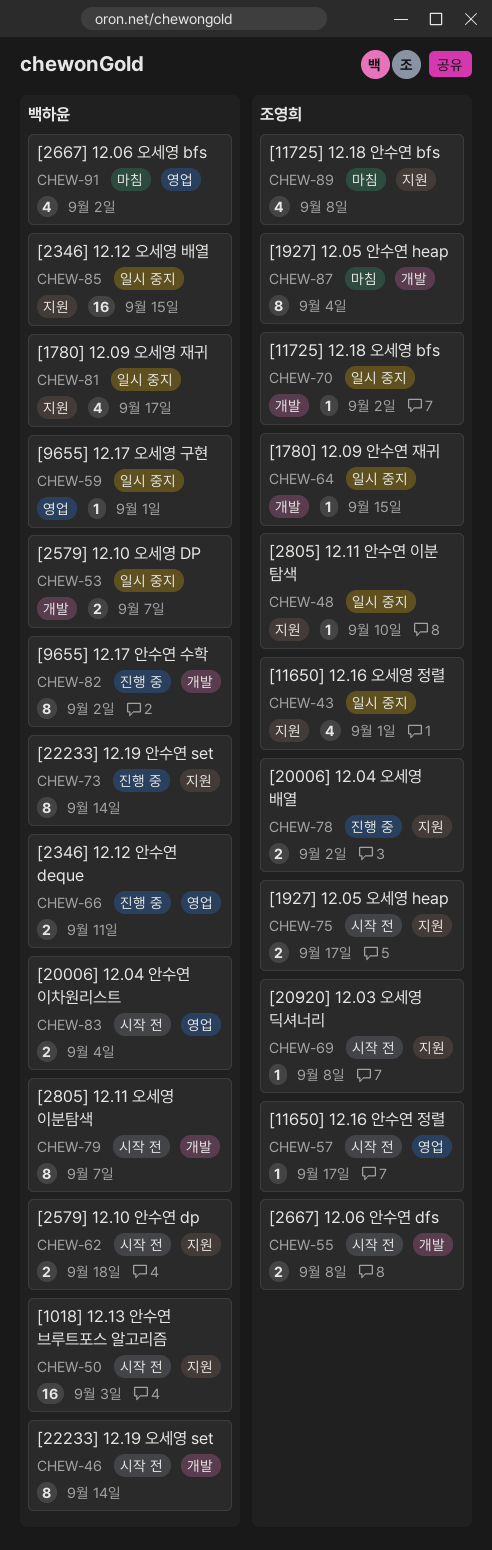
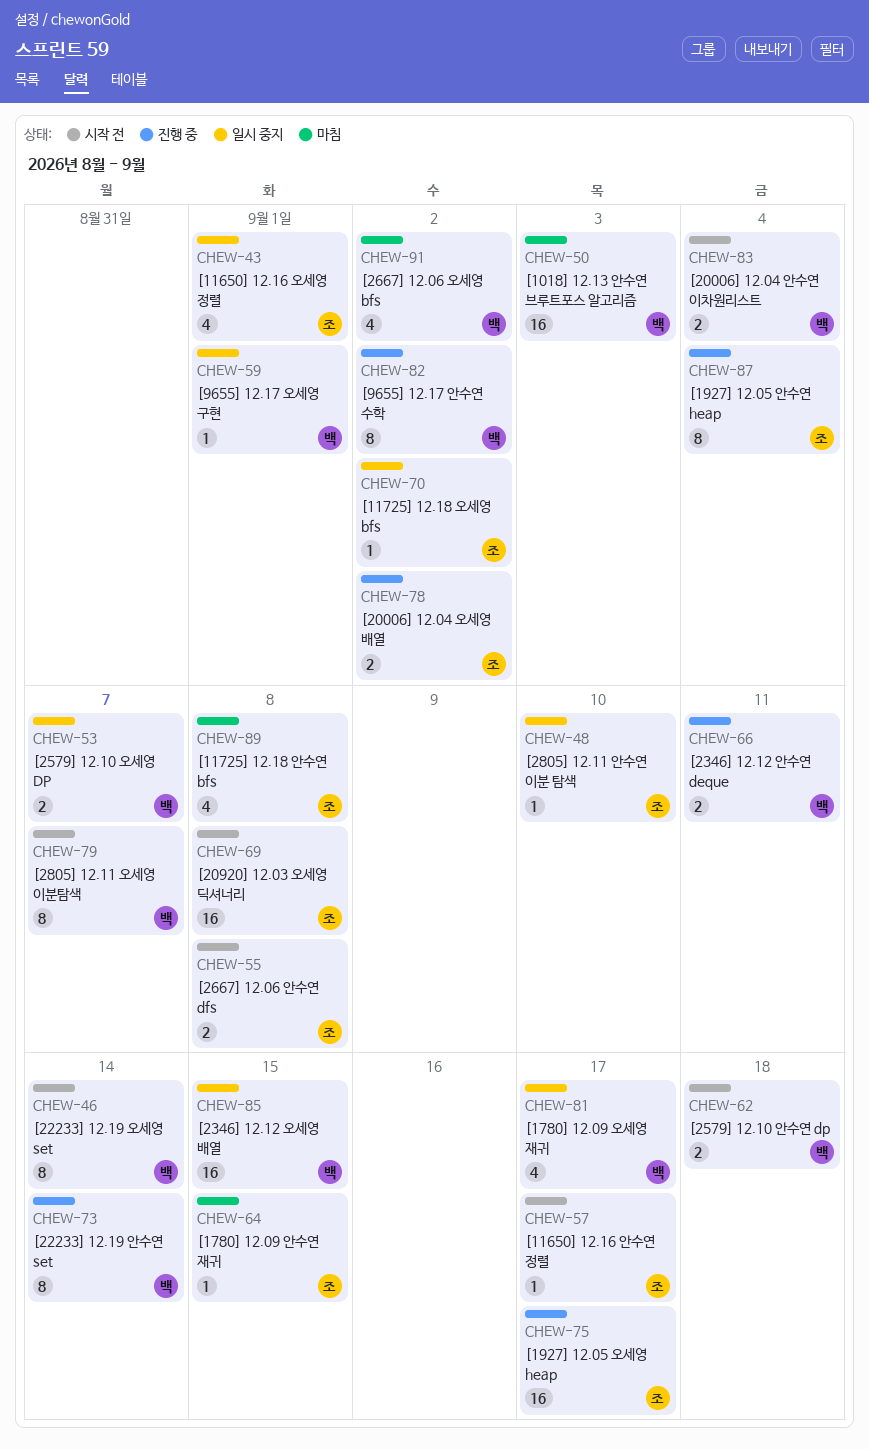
CHEW-50, status: 시작 전 -> 마침
CHEW-64, status: 일시 중지 -> 마침
CHEW-69, estimate: 1 -> 16
CHEW-75, status: 시작 전 -> 진행 중
CHEW-75, estimate: 2 -> 16
CHEW-87, status: 마침 -> 진행 중

